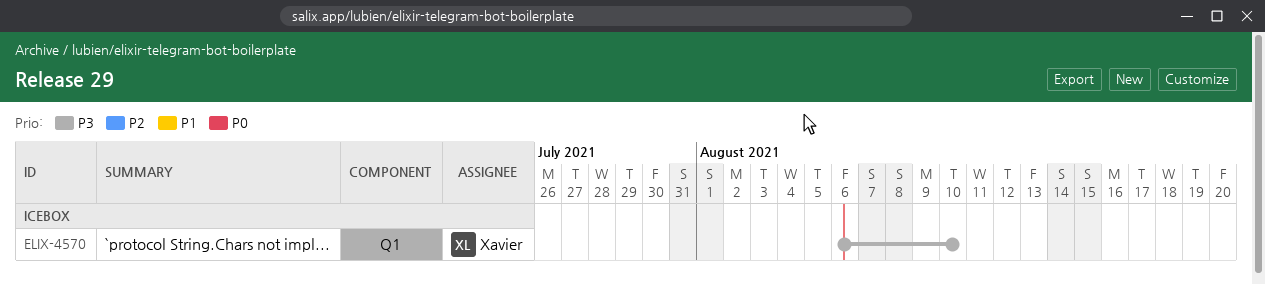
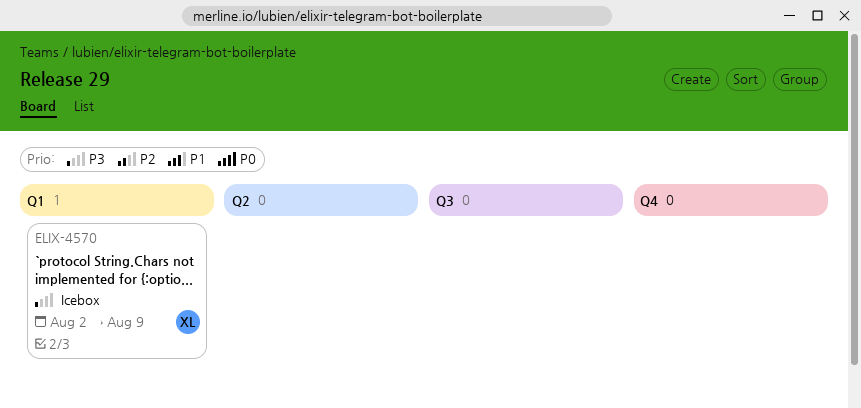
ELIX-4570, start: Aug 6 -> Aug 2
ELIX-4570, due: Aug 10 -> Aug 9

